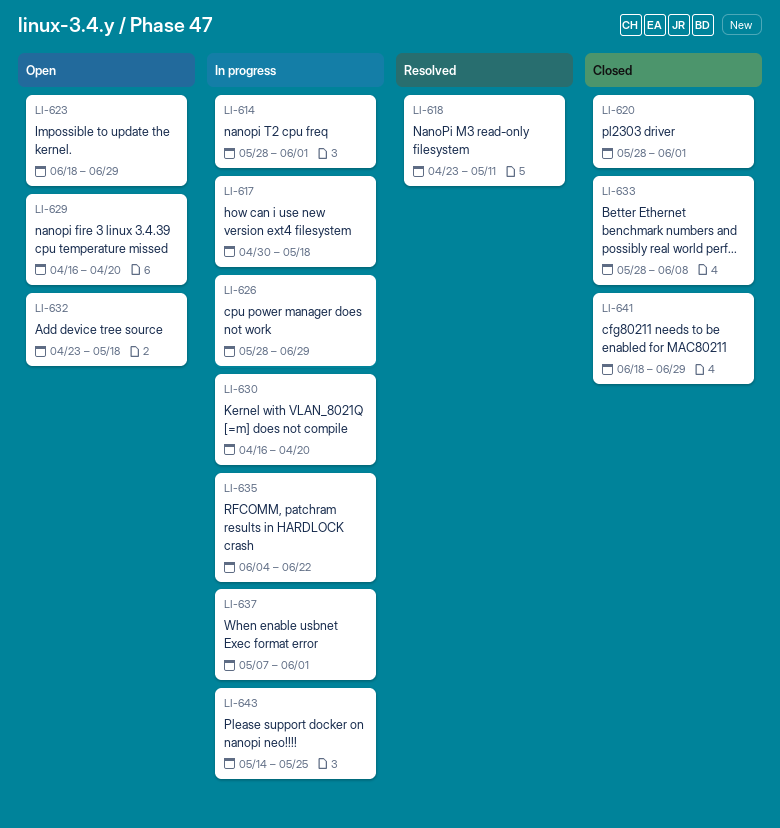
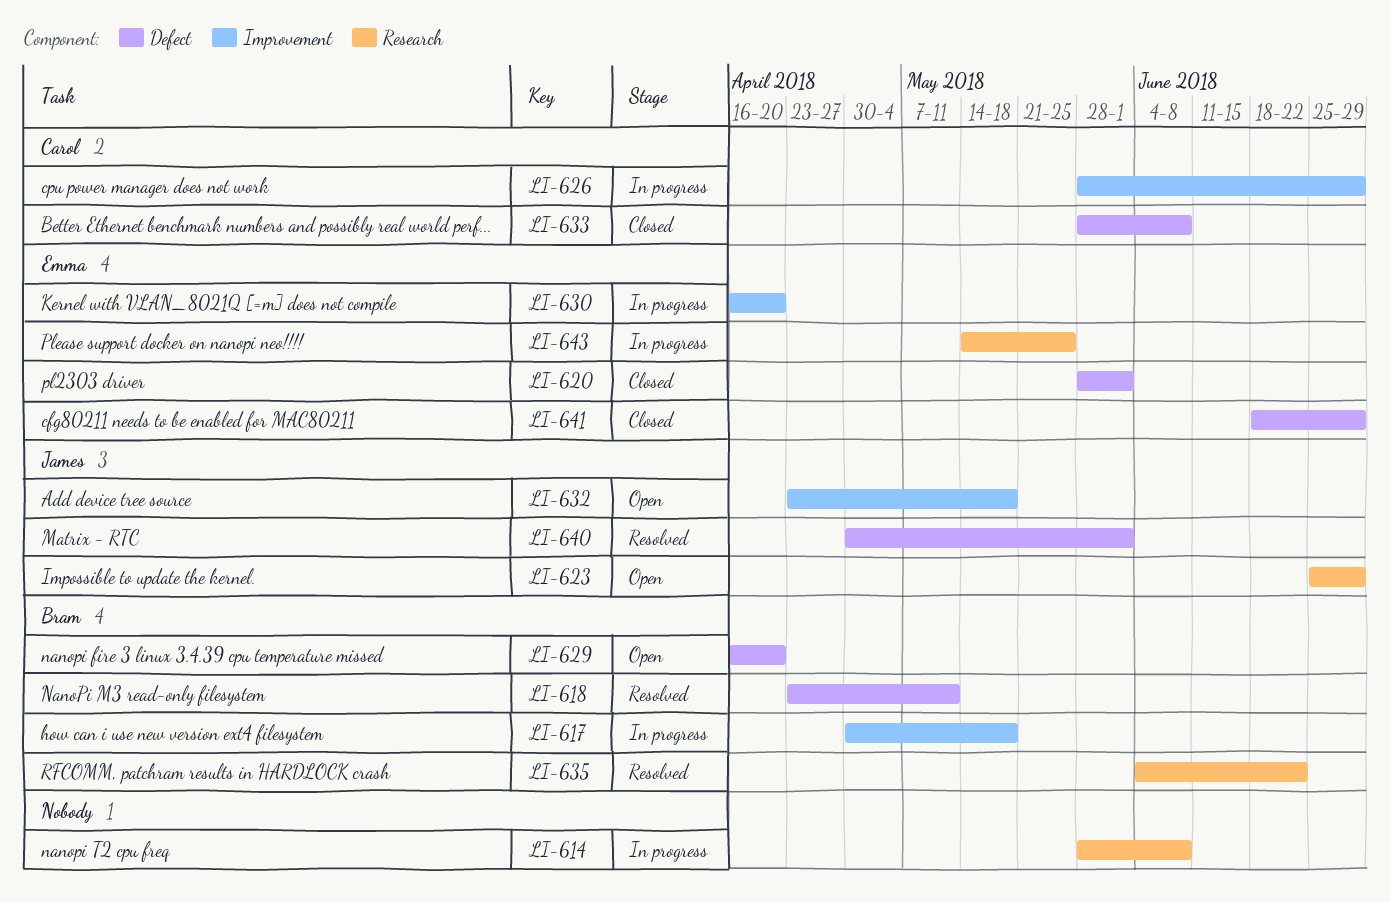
LI-614, due: Jun 1 -> Jun 8
LI-623, start: Jun 18 -> Jun 25
LI-635, status: In progress -> Resolved
LI-637: present -> none
LI-640: none -> present

